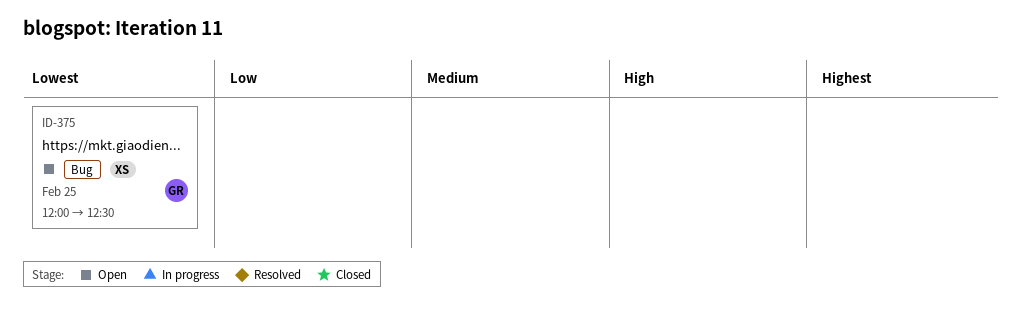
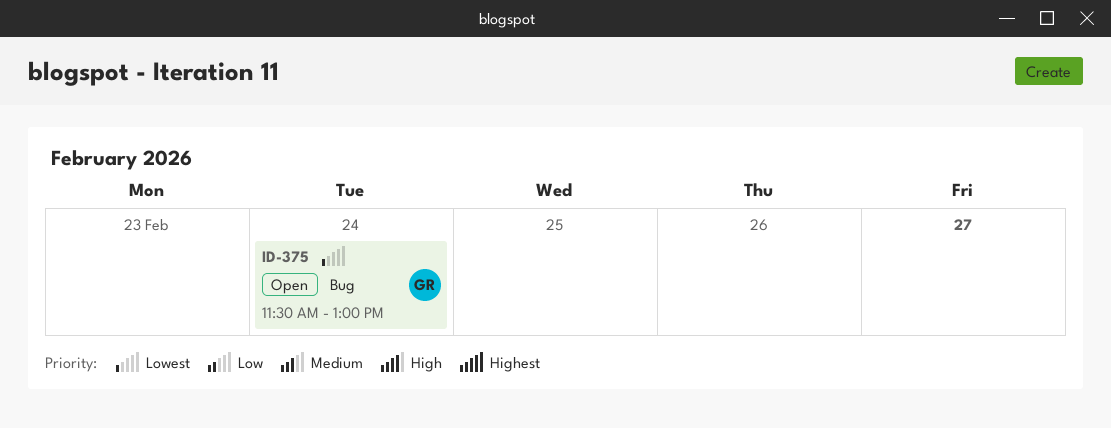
ID-375, day: Feb 25 -> Feb 24
ID-375, begins: 12:00 -> 11:30
ID-375, ends: 12:30 -> 13:00

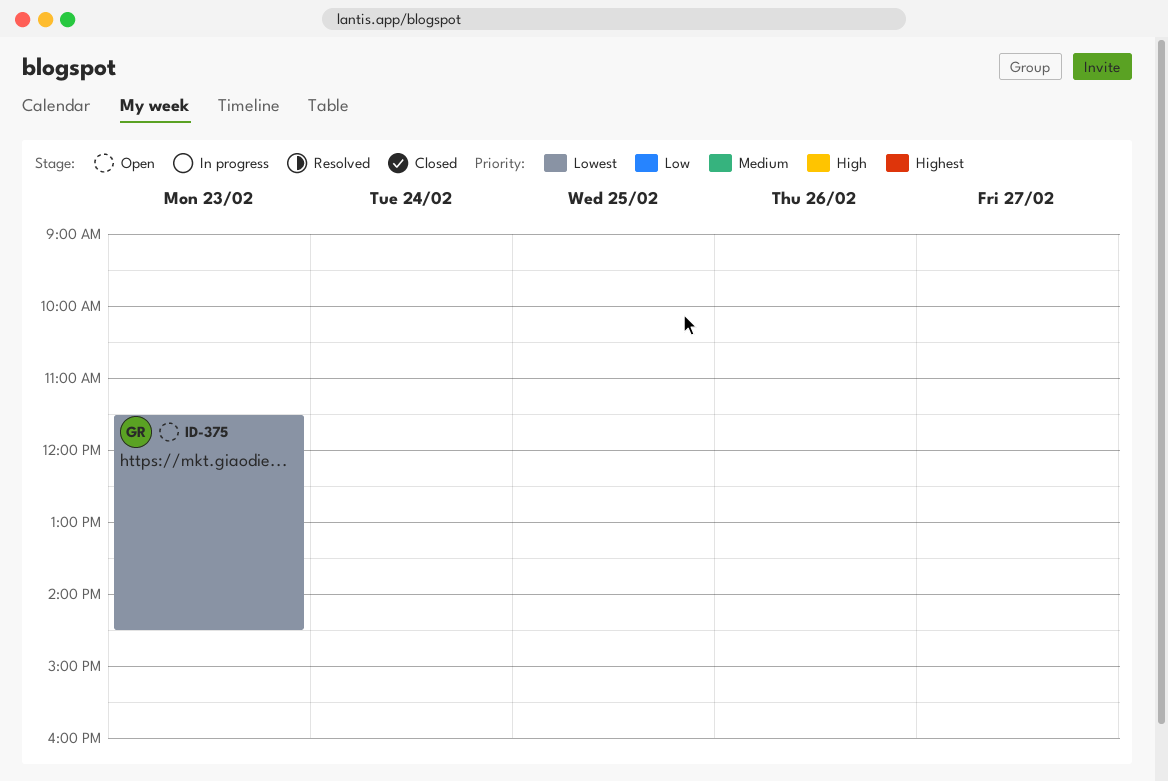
ID-375, day: Feb 24 -> Feb 23
ID-375, ends: 13:00 -> 14:30

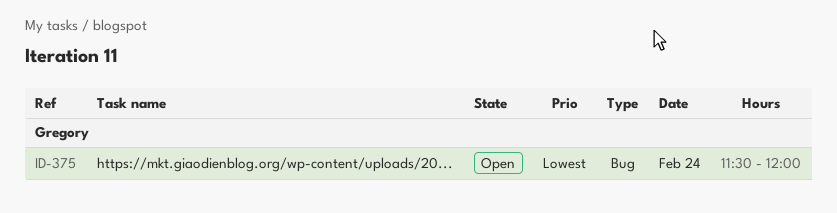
ID-375, day: Feb 23 -> Feb 24
ID-375, ends: 14:30 -> 12:00

